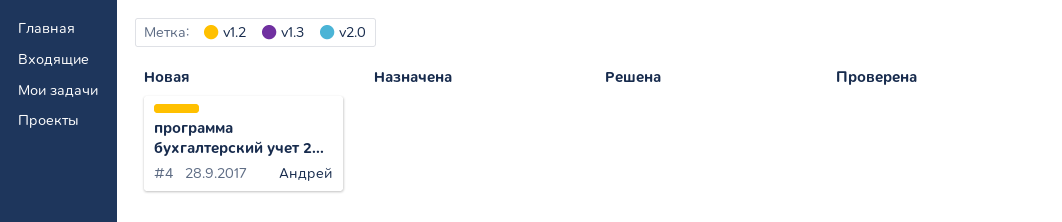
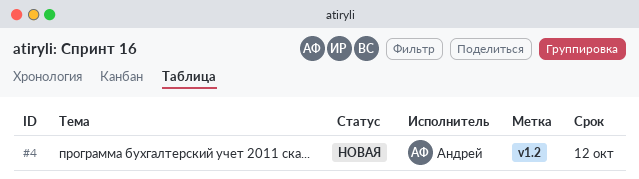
#4, due: Sep 28 -> Oct 12

